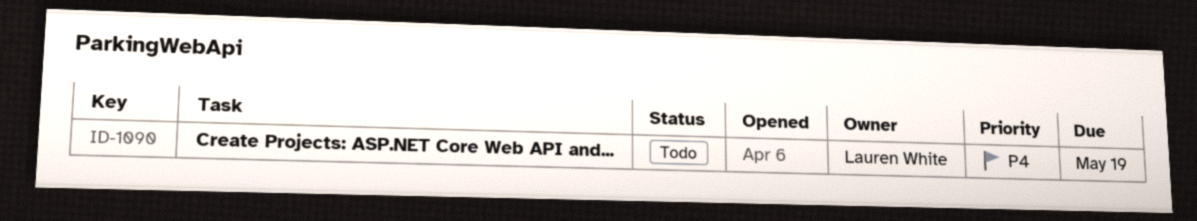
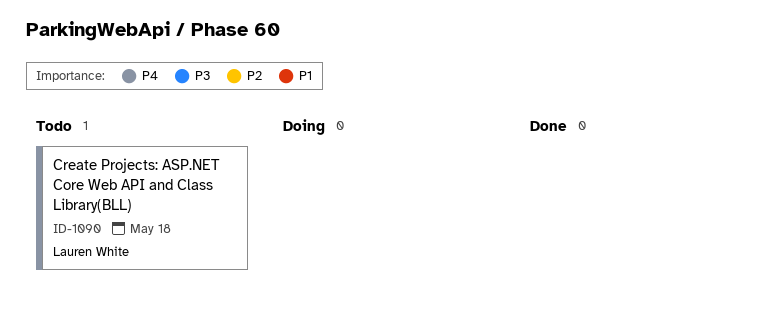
ID-1090, due: May 19 -> May 18

